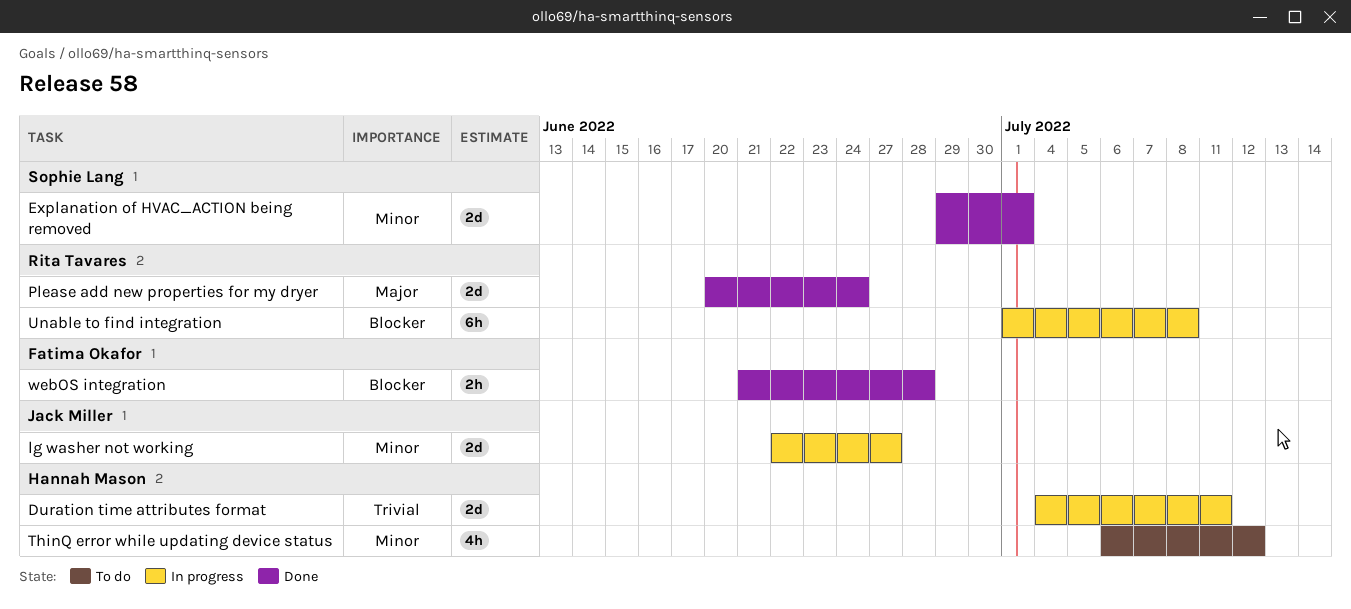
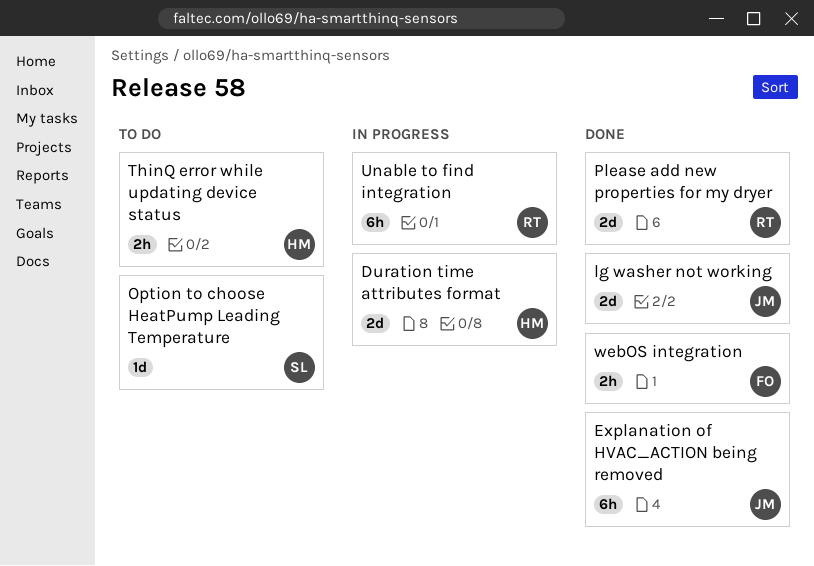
Explanation of HVAC_ACTION being removed, owner: Sophie Lang -> Jack Miller
Explanation of HVAC_ACTION being removed, estimate: 2d -> 6h
lg washer not working, status: In progress -> Done
Option to choose HeatPump Leading Temperature: none -> present
ThinQ error while updating device status, estimate: 4h -> 2h

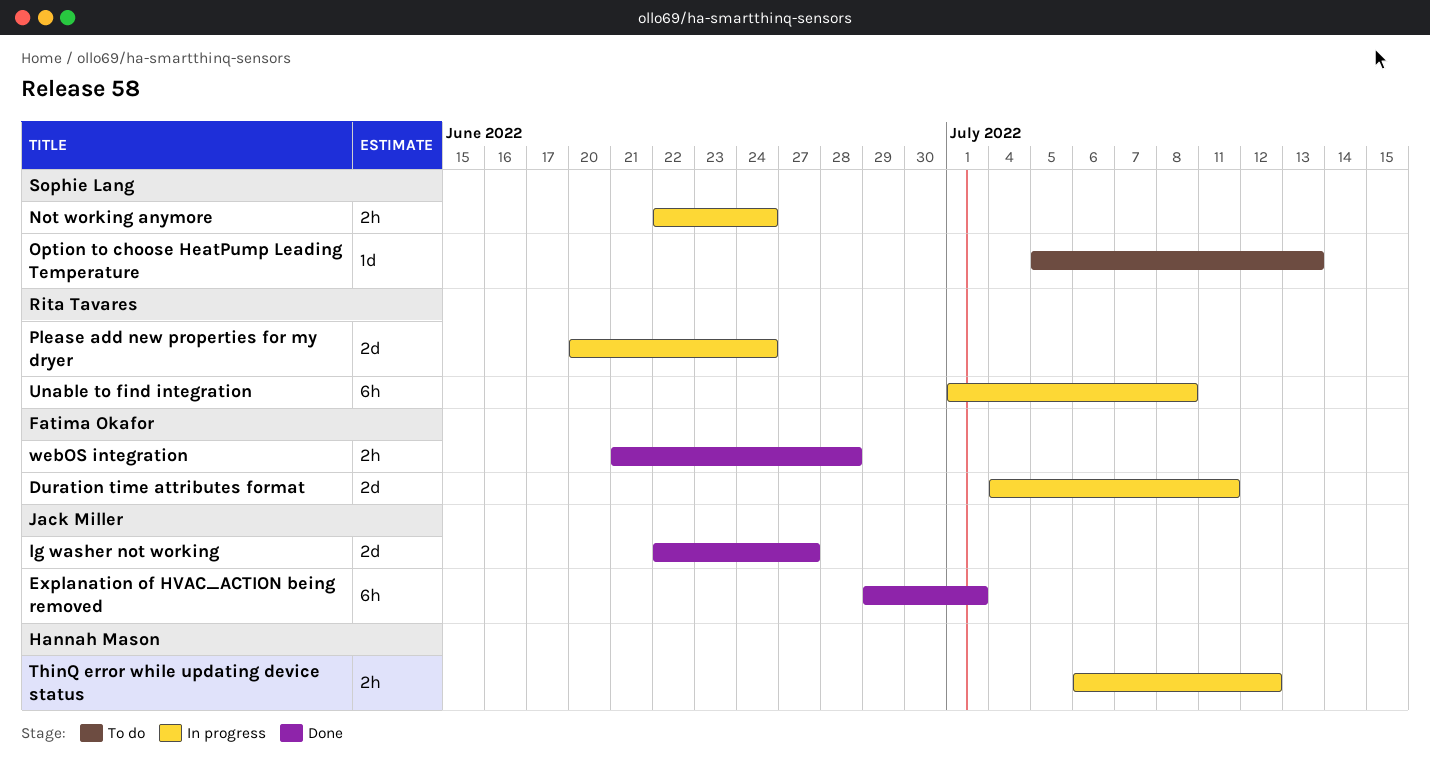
Duration time attributes format, owner: Hannah Mason -> Fatima Okafor
Not working anymore: none -> present
Please add new properties for my dryer, status: Done -> In progress
ThinQ error while updating device status, status: To do -> In progress

